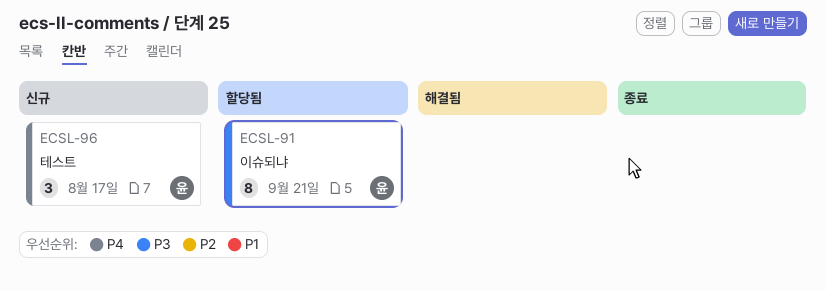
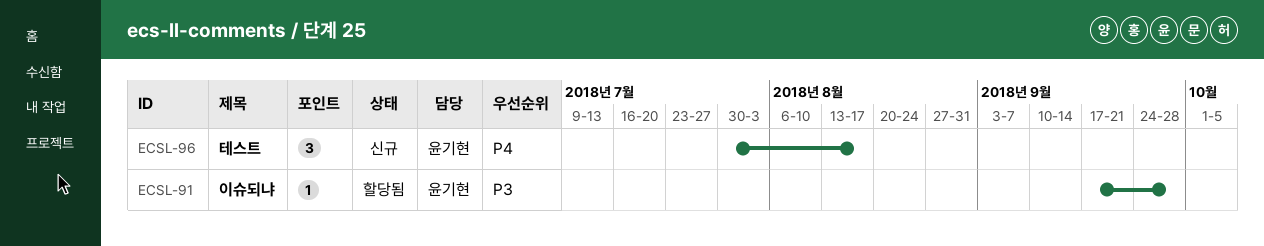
ECSL-91, estimate: 8 -> 1
ECSL-91, due: Sep 21 -> Sep 28

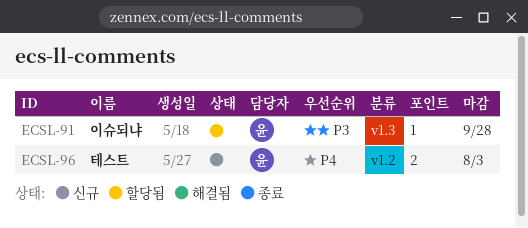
ECSL-96, estimate: 3 -> 2
ECSL-96, due: Aug 17 -> Aug 3

